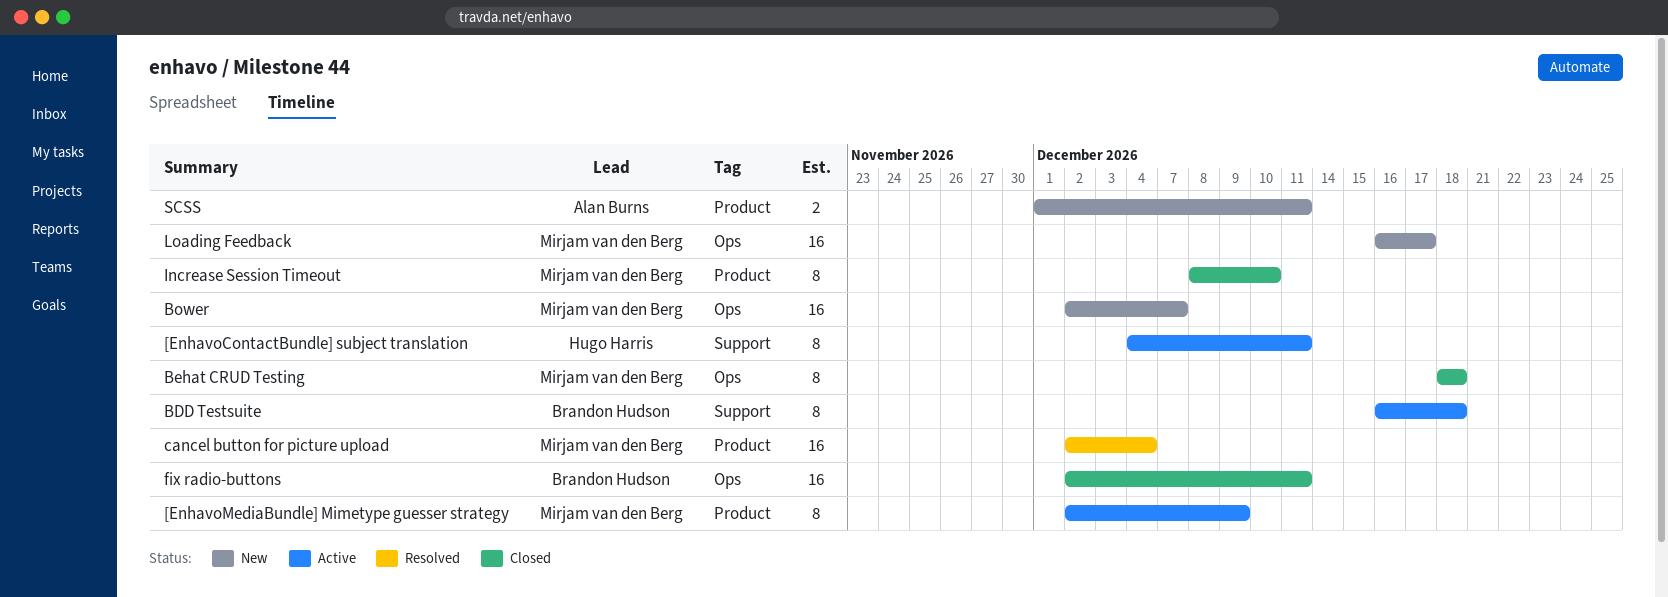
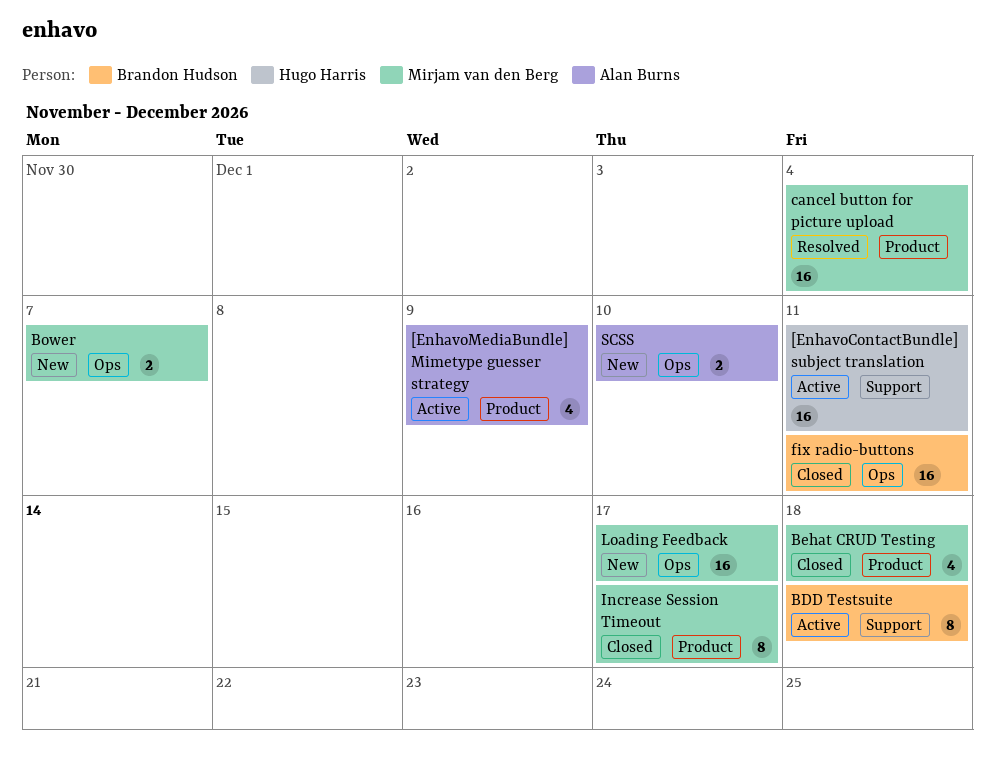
[EnhavoContactBundle] subject translation, estimate: 8 -> 16
[EnhavoMediaBundle] Mimetype guesser strategy, owner: Mirjam van den Berg -> Alan Burns
[EnhavoMediaBundle] Mimetype guesser strategy, estimate: 8 -> 4
Behat CRUD Testing, label: Ops -> Product
Behat CRUD Testing, estimate: 8 -> 4
Bower, estimate: 16 -> 2
Increase Session Timeout, due: Dec 10 -> Dec 17
SCSS, label: Product -> Ops
SCSS, due: Dec 11 -> Dec 10

